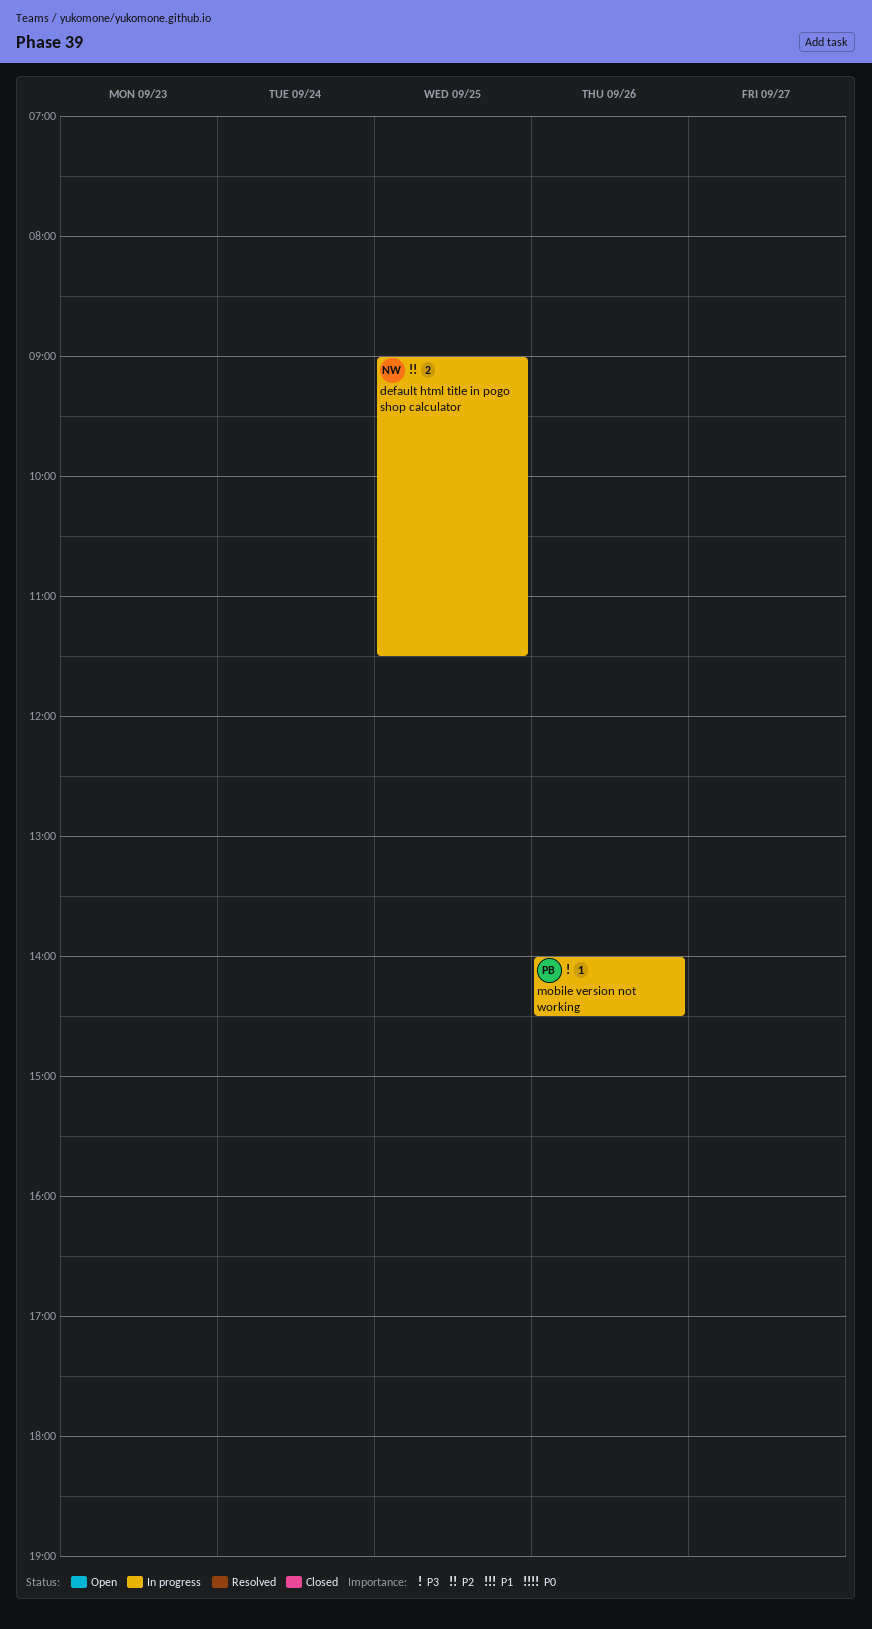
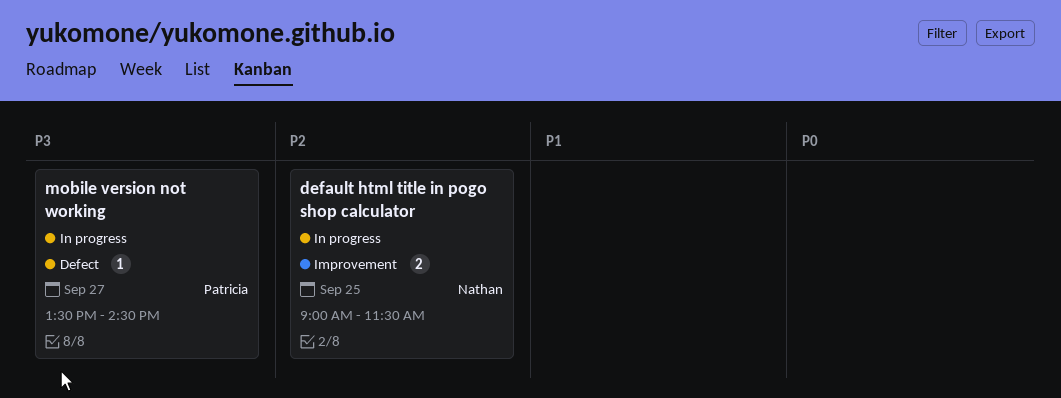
mobile version not working, day: Sep 26 -> Sep 27
mobile version not working, begins: 14:00 -> 13:30

